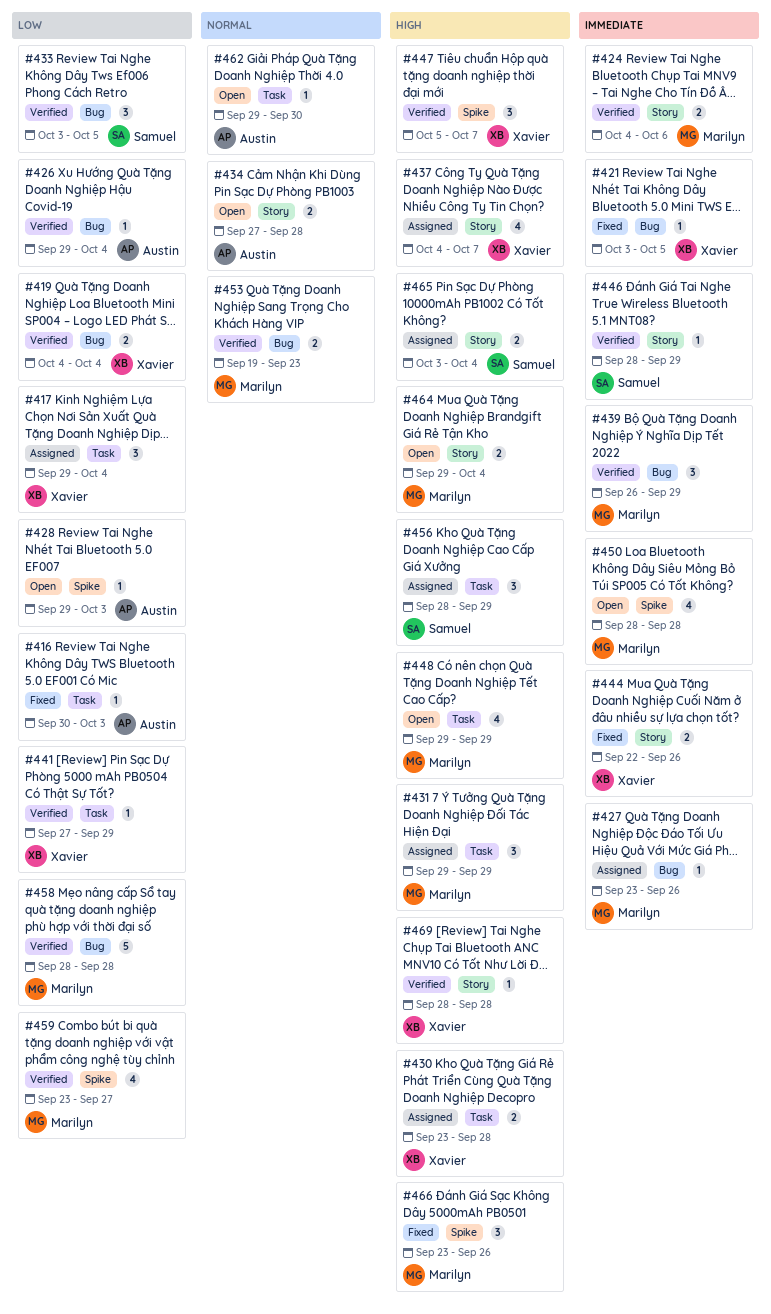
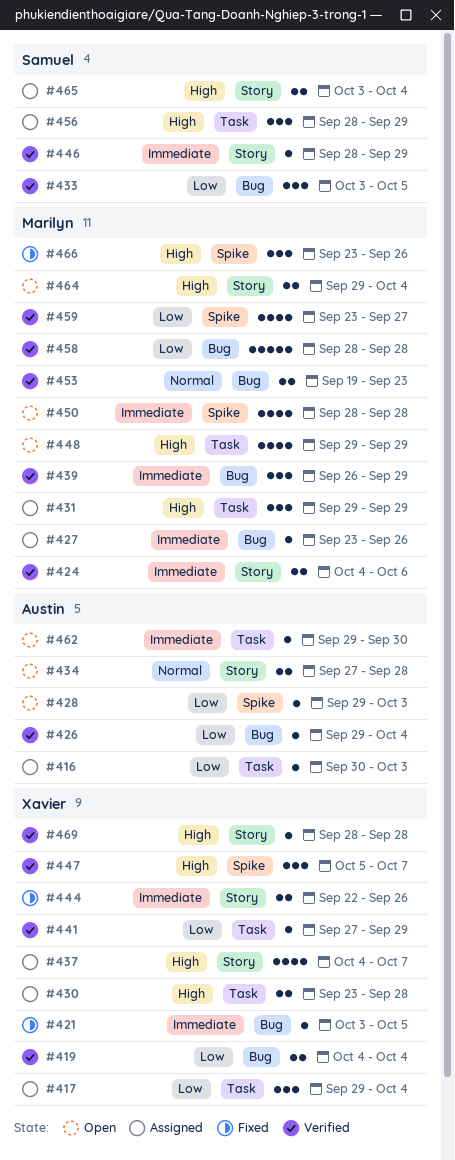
#416, status: Fixed -> Assigned
#462, priority: Normal -> Immediate

